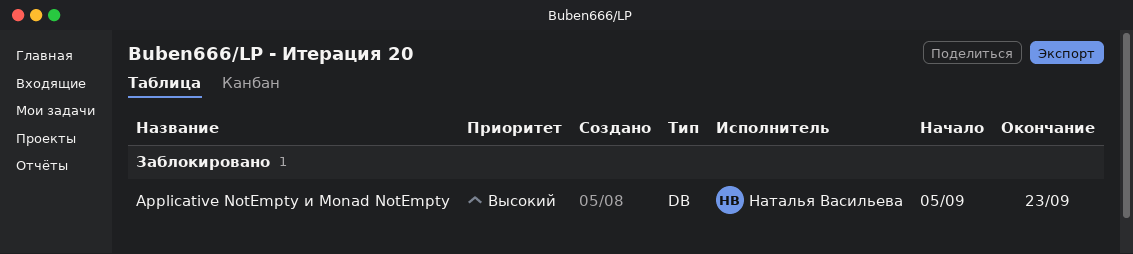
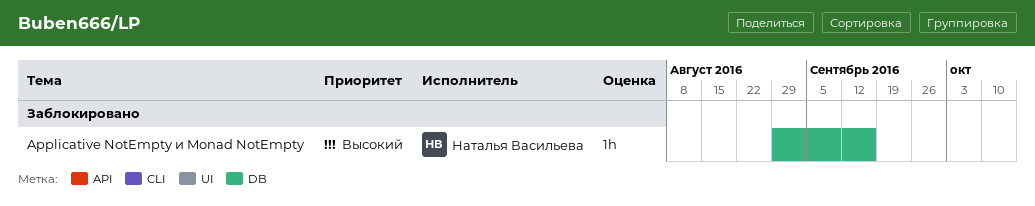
Applicative NotEmpty и Monad NotEmpty, start: Sep 5 -> Aug 29
Applicative NotEmpty и Monad NotEmpty, due: Sep 23 -> Sep 16

